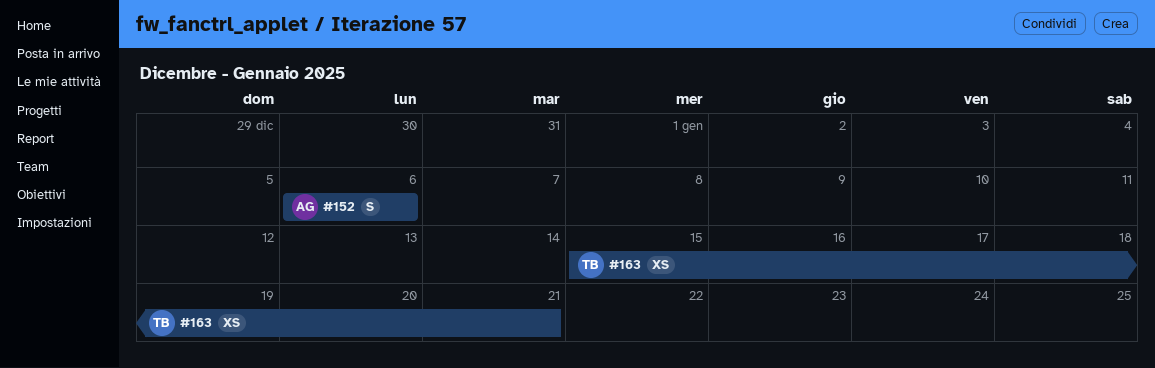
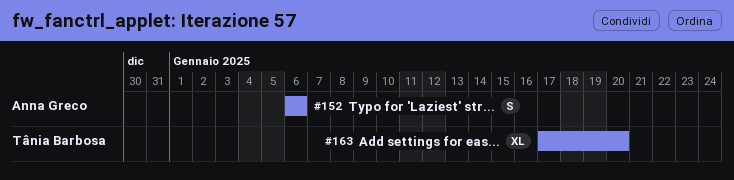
#163, estimate: XS -> XL
#163, start: Jan 15 -> Jan 17
#163, due: Jan 21 -> Jan 20

